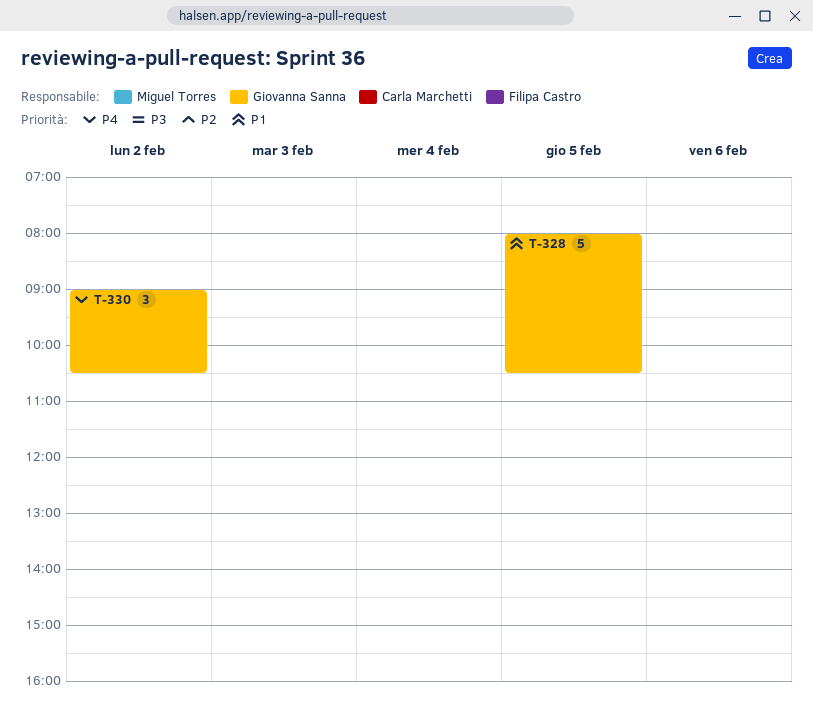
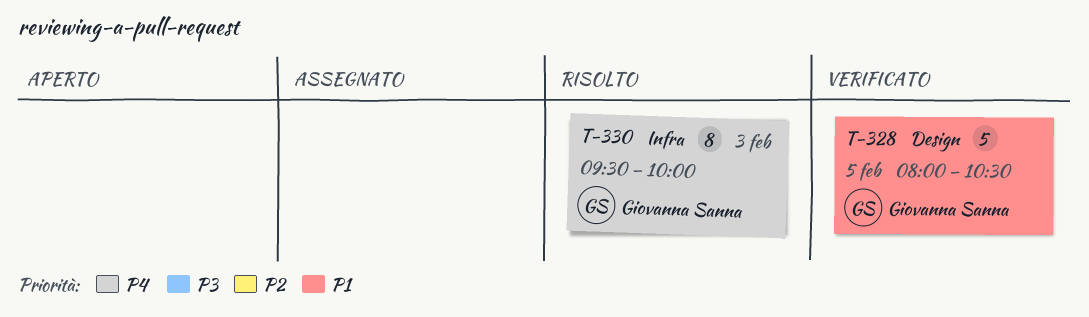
T-330, estimate: 3 -> 8
T-330, day: Feb 2 -> Feb 3
T-330, begins: 09:00 -> 09:30
T-330, ends: 10:30 -> 10:00

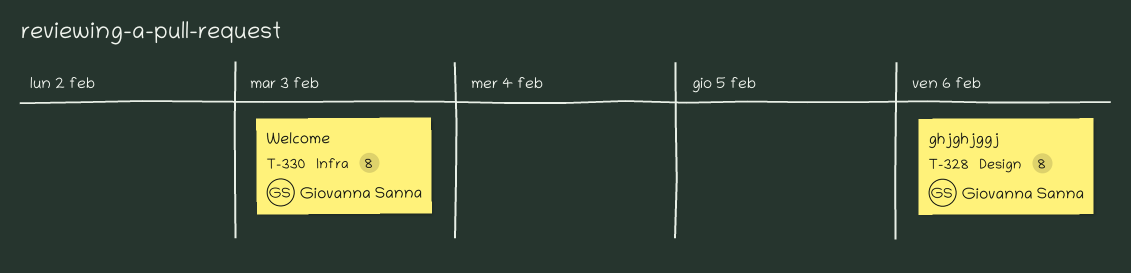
T-328, estimate: 5 -> 8
T-328, day: Feb 5 -> Feb 6

